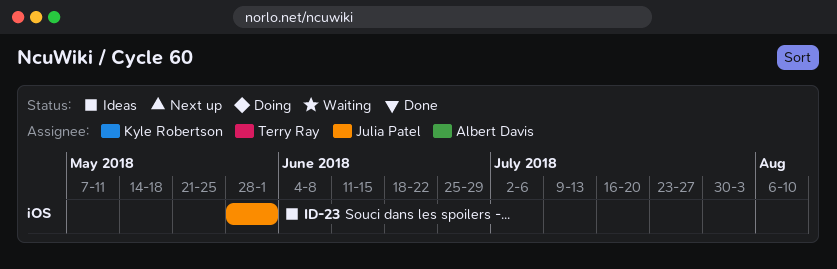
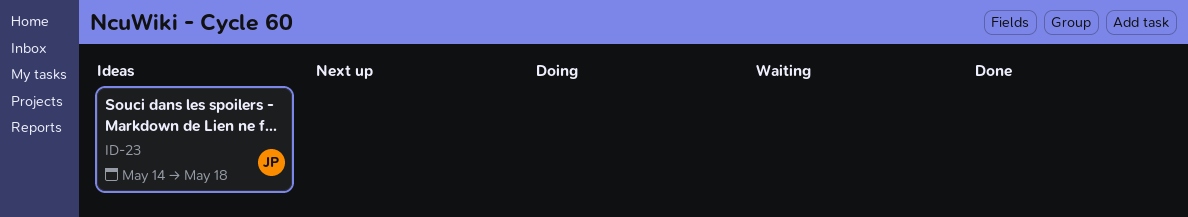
ID-23, start: May 28 -> May 14
ID-23, due: Jun 1 -> May 18

